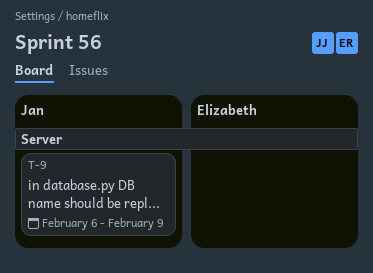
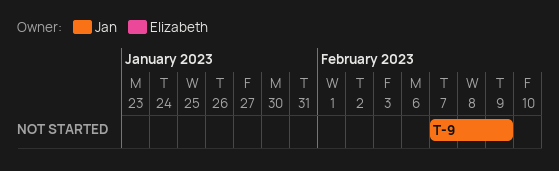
T-9, start: Feb 6 -> Feb 7

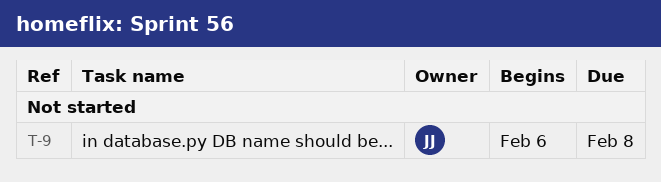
T-9, start: Feb 7 -> Feb 6
T-9, due: Feb 9 -> Feb 8

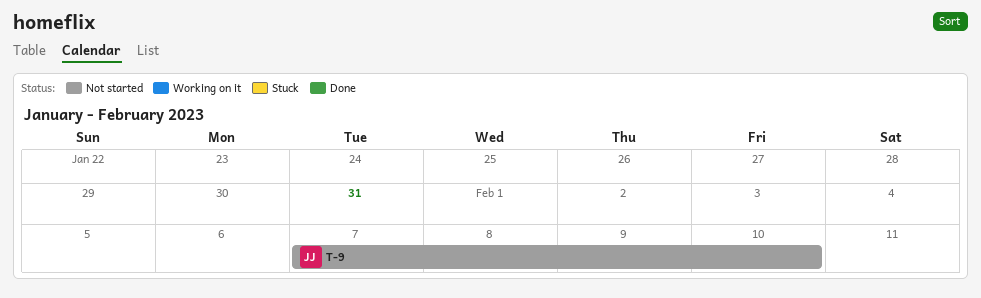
T-9, start: Feb 6 -> Feb 7
T-9, due: Feb 8 -> Feb 10

